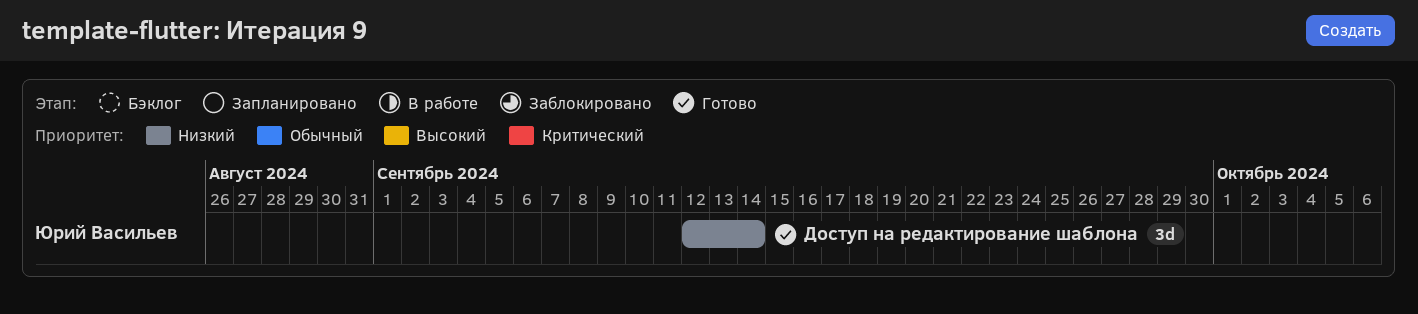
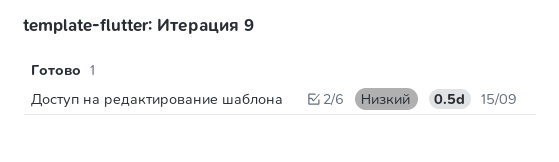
Доступ на редактирование шаблона, estimate: 3d -> 0.5d
Доступ на редактирование шаблона, due: Sep 14 -> Sep 15

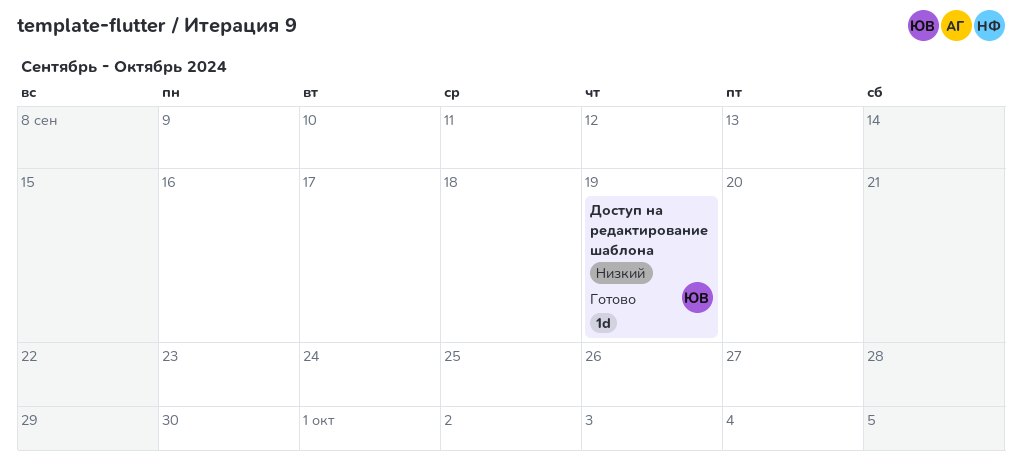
Доступ на редактирование шаблона, estimate: 0.5d -> 1d
Доступ на редактирование шаблона, due: Sep 15 -> Sep 19

